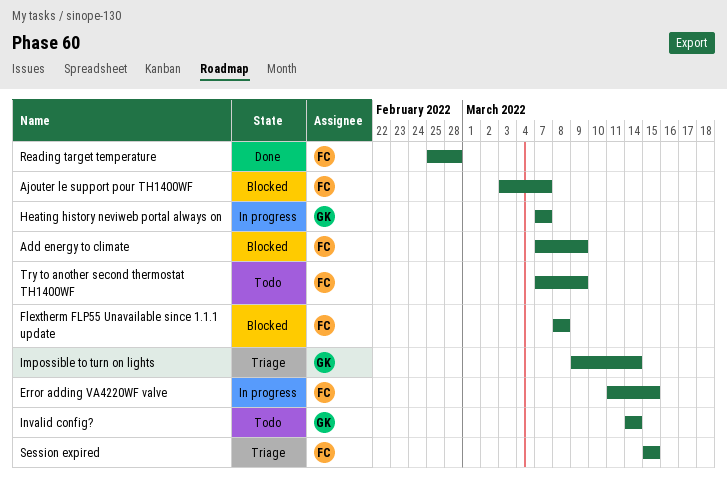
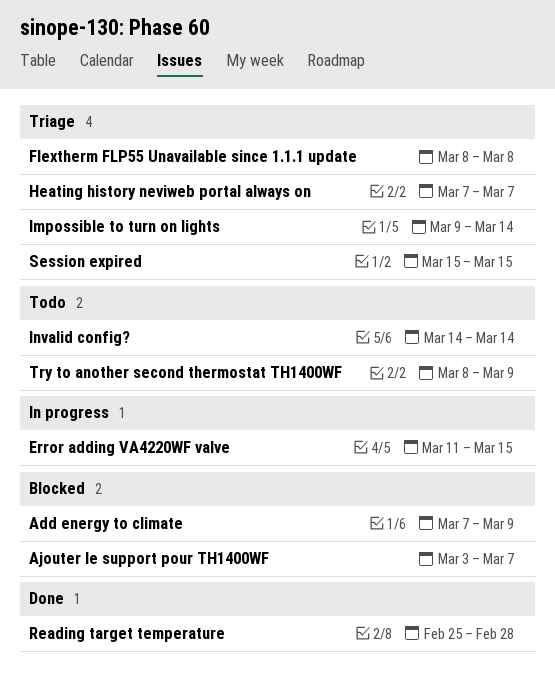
Flextherm FLP55 Unavailable since 1.1.1 update, status: Blocked -> Triage
Heating history neviweb portal always on, status: In progress -> Triage
Try to another second thermostat TH1400WF, start: Mar 7 -> Mar 8

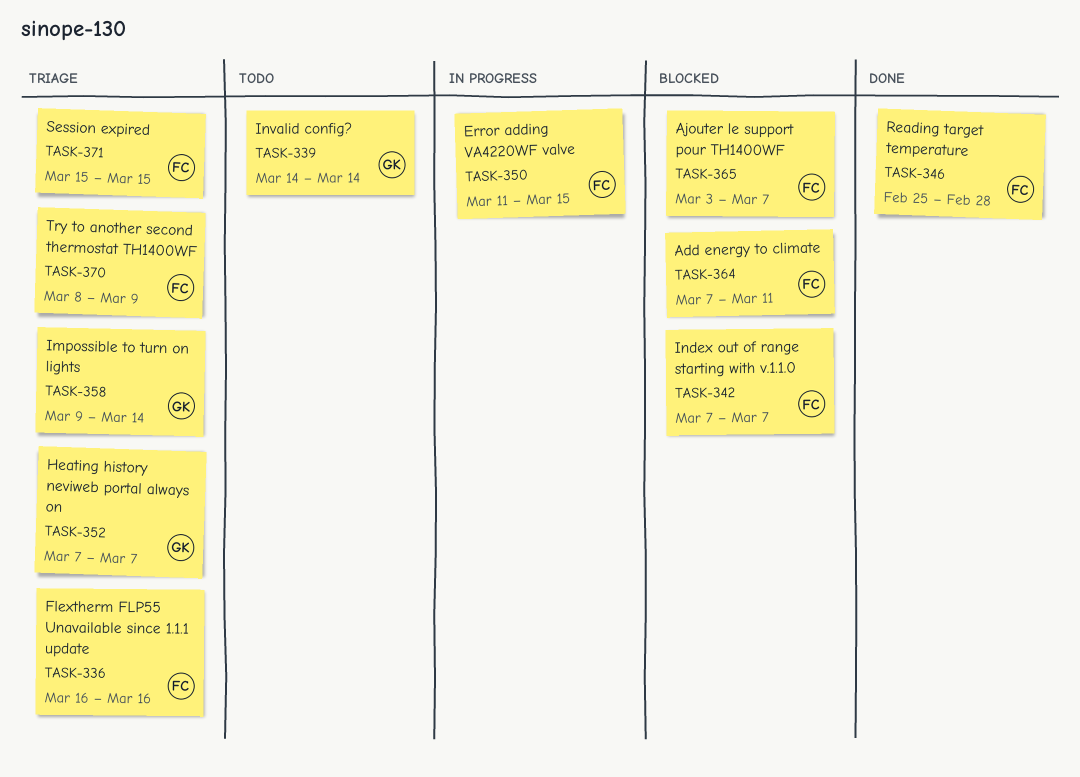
Add energy to climate, due: Mar 9 -> Mar 11
Flextherm FLP55 Unavailable since 1.1.1 update, start: Mar 8 -> Mar 16
Flextherm FLP55 Unavailable since 1.1.1 update, due: Mar 8 -> Mar 16
Index out of range starting with v.1.1.0: none -> present
Try to another second thermostat TH1400WF, status: Todo -> Triage

